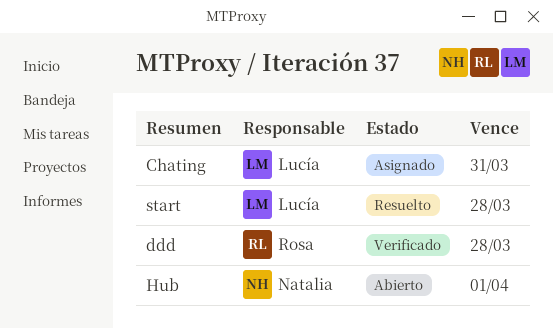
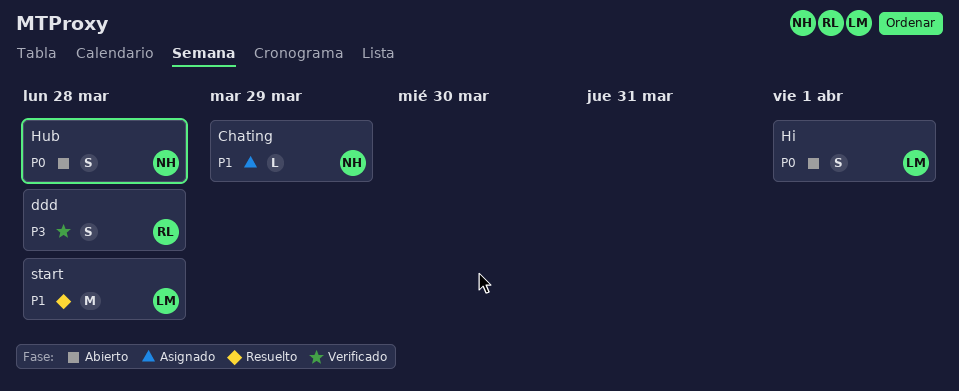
Chating, owner: Lucía -> Natalia
Chating, due: Mar 31 -> Mar 29
Hi: none -> present
Hub, due: Apr 1 -> Mar 28

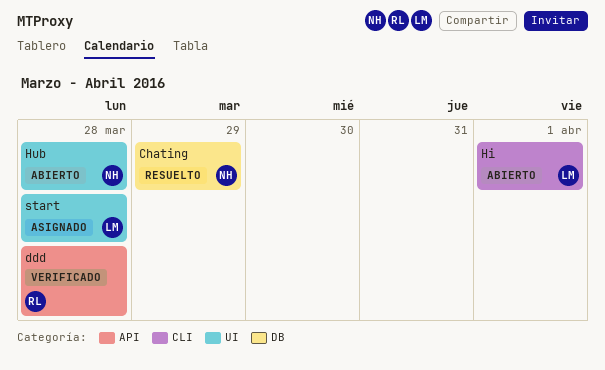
Chating, status: Asignado -> Resuelto
start, status: Resuelto -> Asignado

